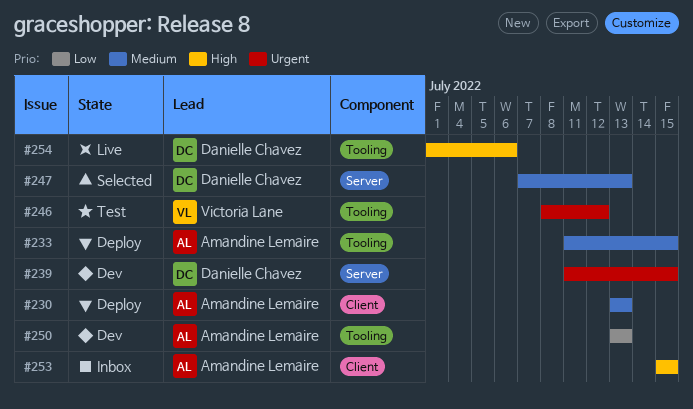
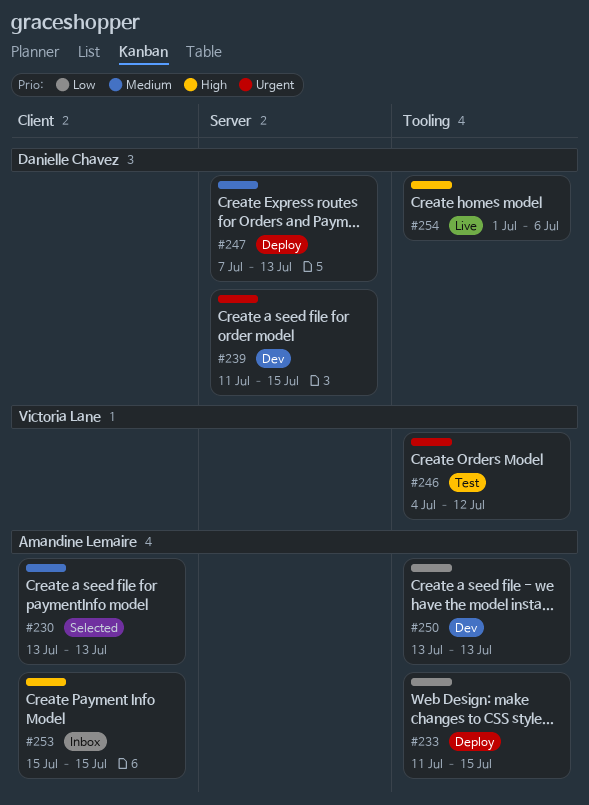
#230, status: Deploy -> Selected
#233, priority: Medium -> Low
#246, start: Jul 8 -> Jul 4
#247, status: Selected -> Deploy

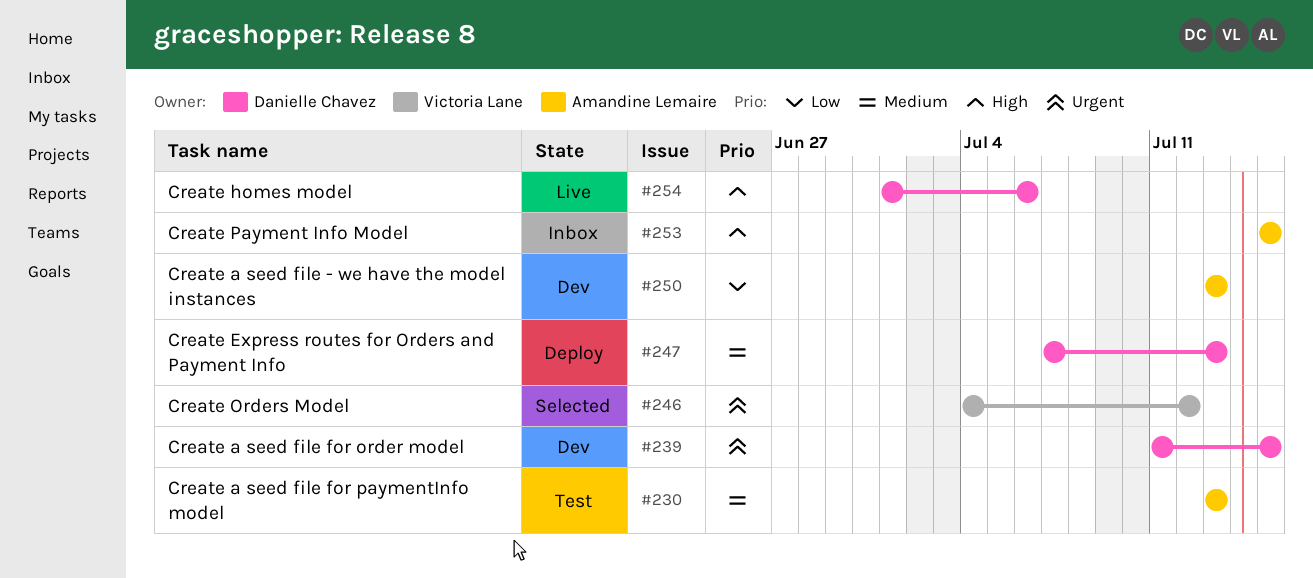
#230, status: Selected -> Test
#233: present -> none
#246, status: Test -> Selected

